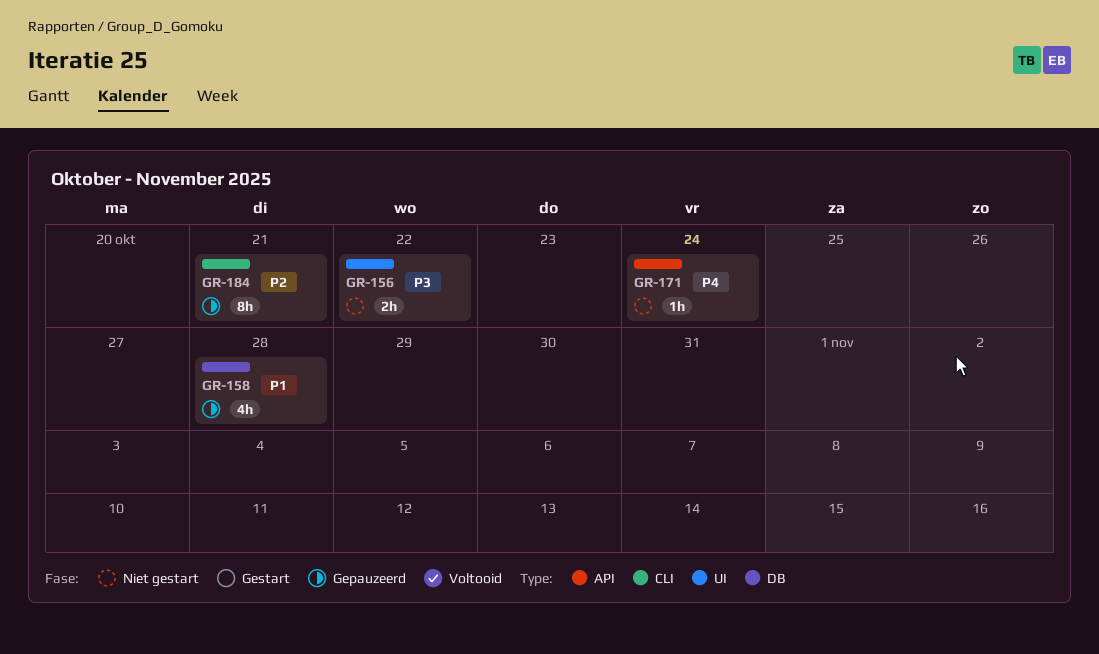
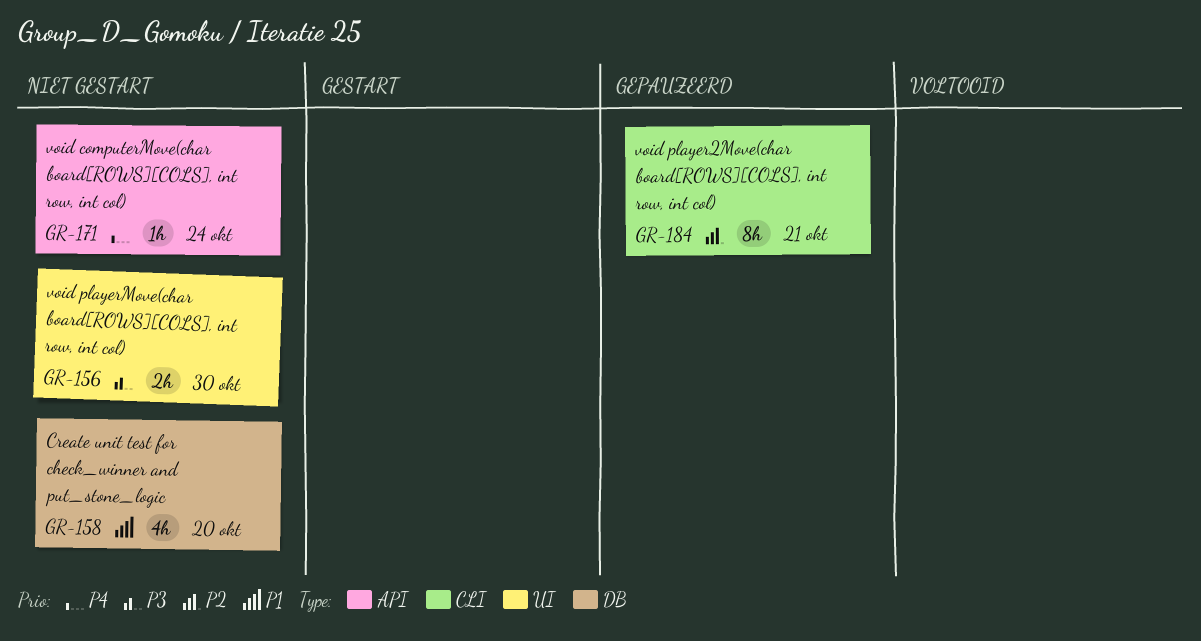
GR-156, due: Oct 22 -> Oct 30
GR-158, status: Gepauzeerd -> Niet gestart
GR-158, due: Oct 28 -> Oct 20

